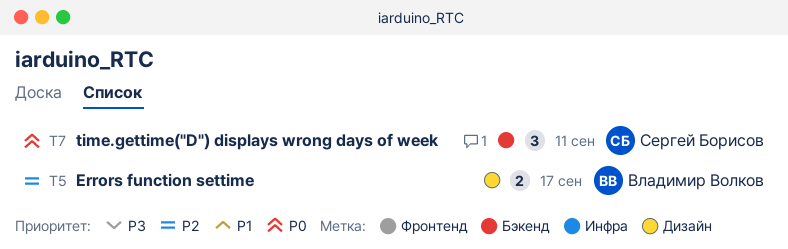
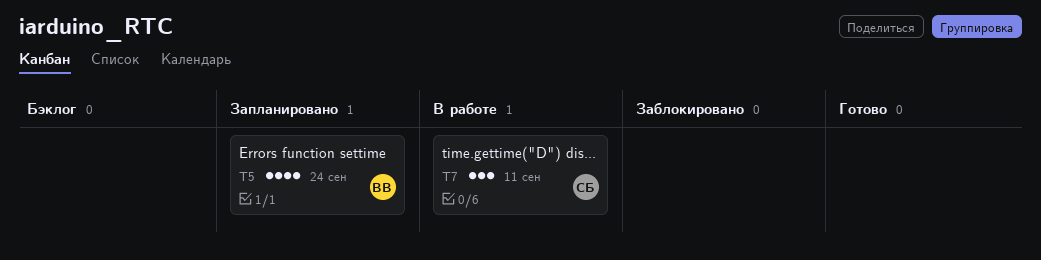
T5, estimate: 2 -> 4
T5, due: Sep 17 -> Sep 24

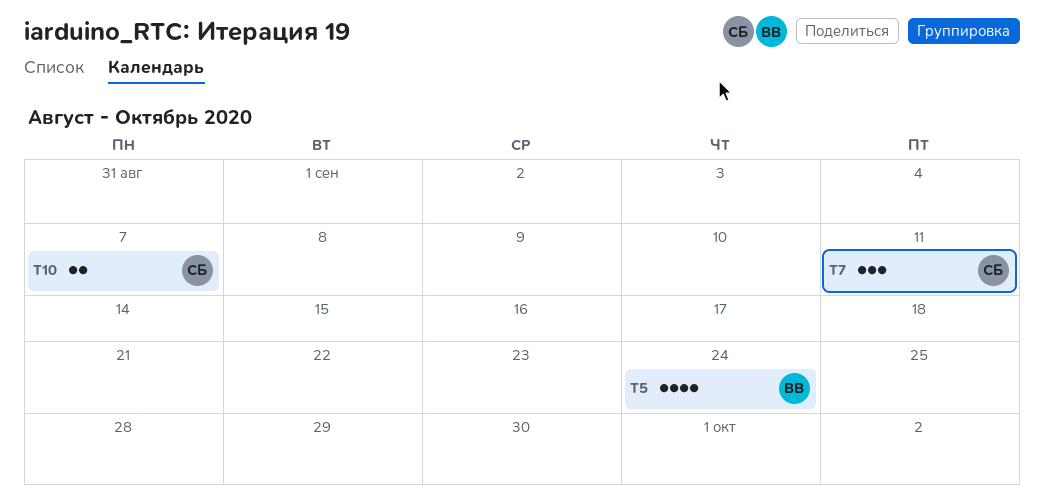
T10: none -> present

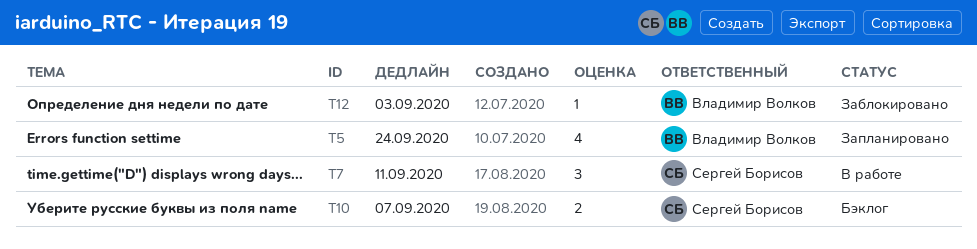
T12: none -> present

